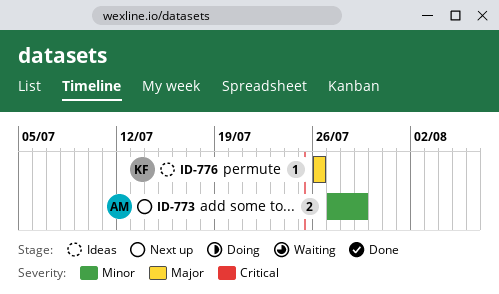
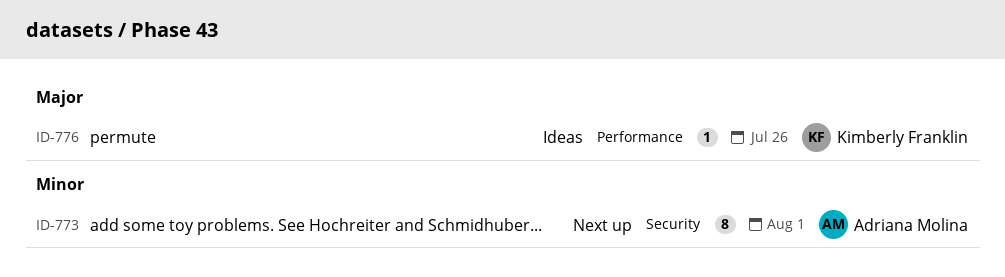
ID-773, estimate: 2 -> 8
ID-773, due: Jul 29 -> Aug 1

